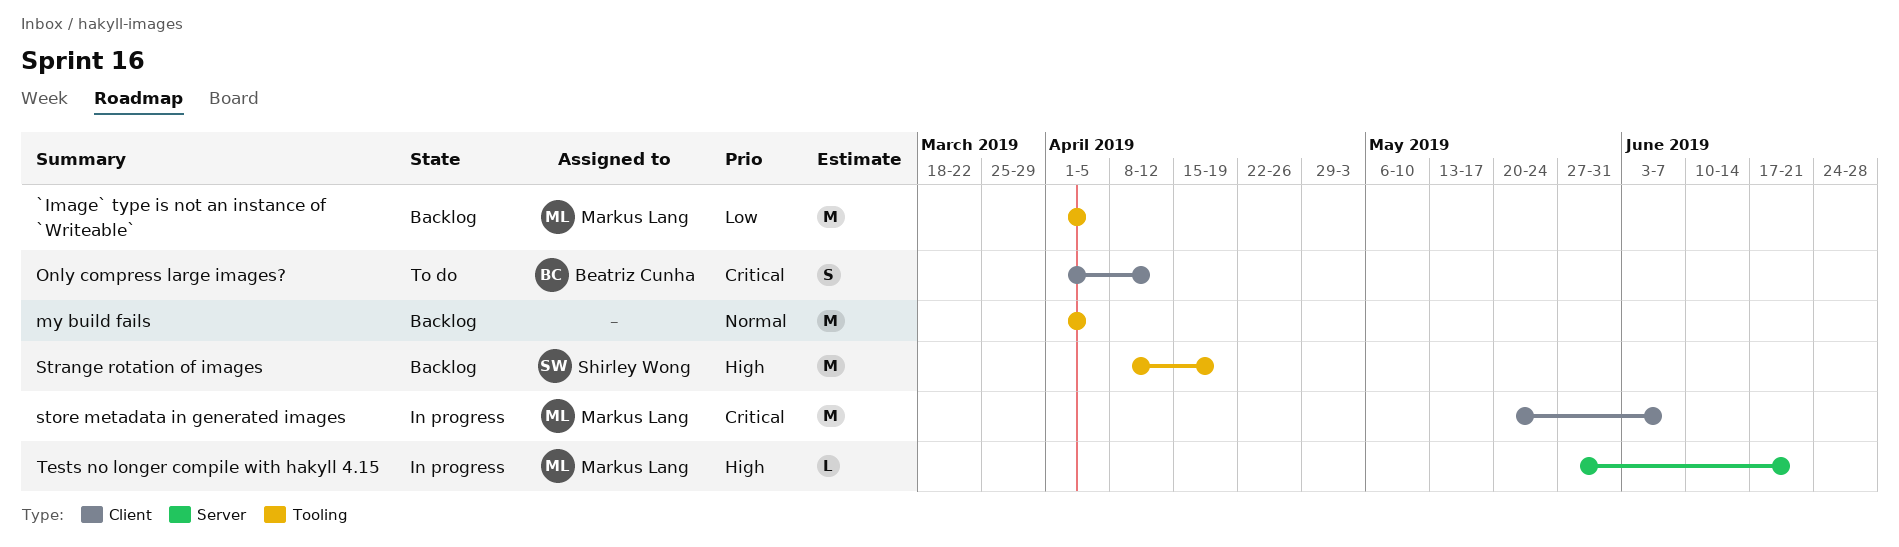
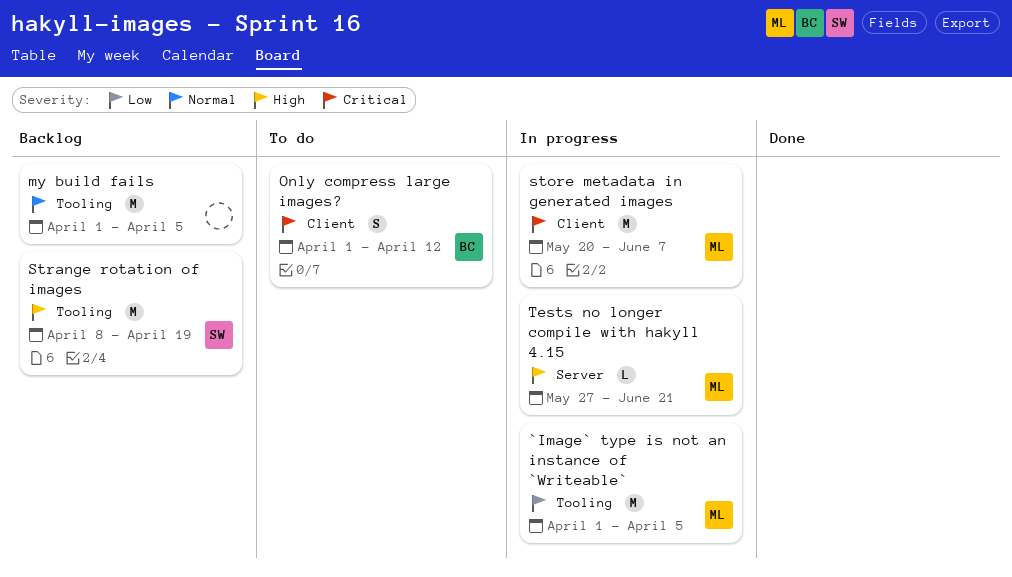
`Image` type is not an instance of `Writeable`, status: Backlog -> In progress

